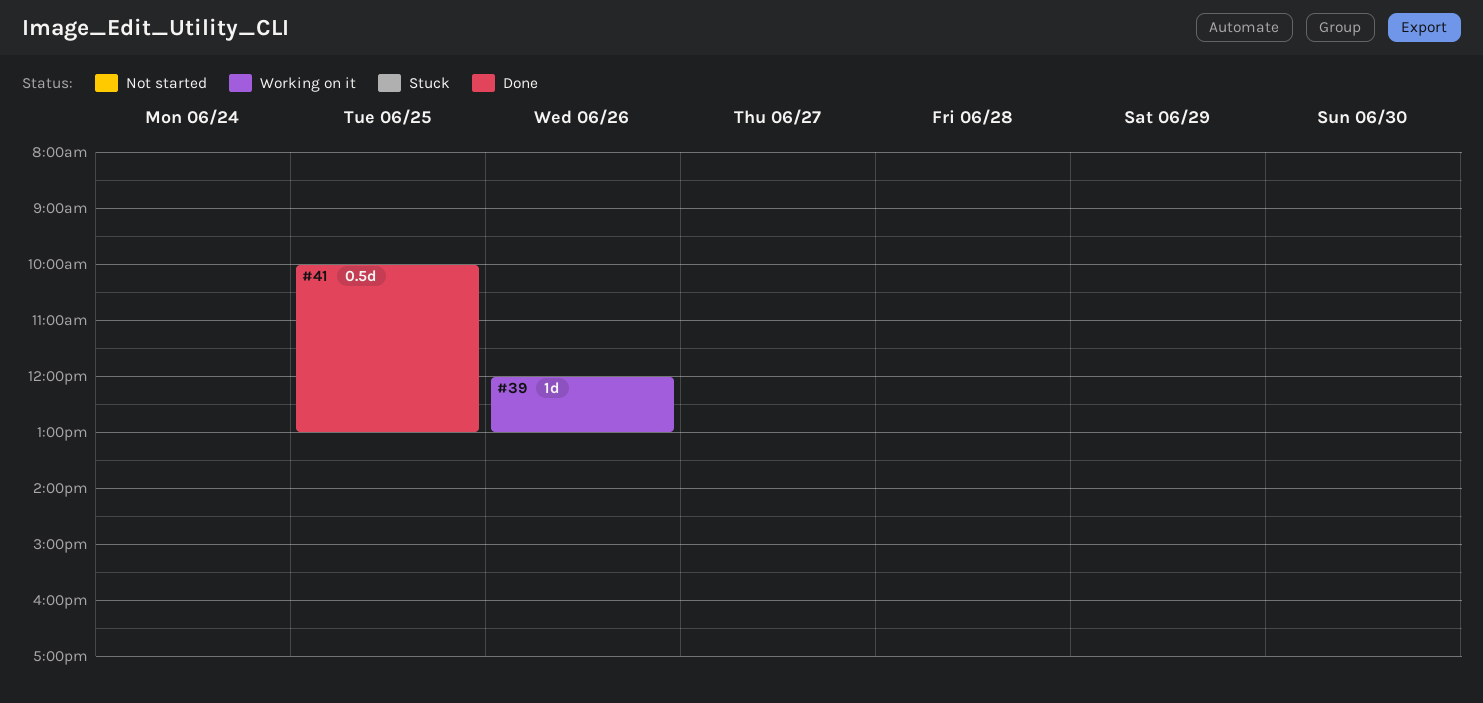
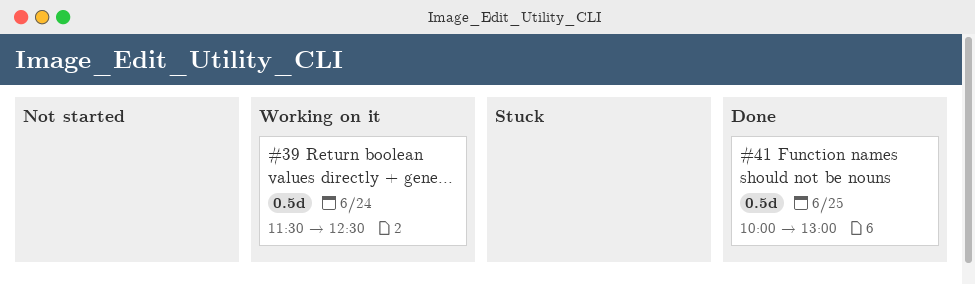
#39, estimate: 1d -> 0.5d
#39, day: Jun 26 -> Jun 24
#39, begins: 12:00 -> 11:30
#39, ends: 13:00 -> 12:30

